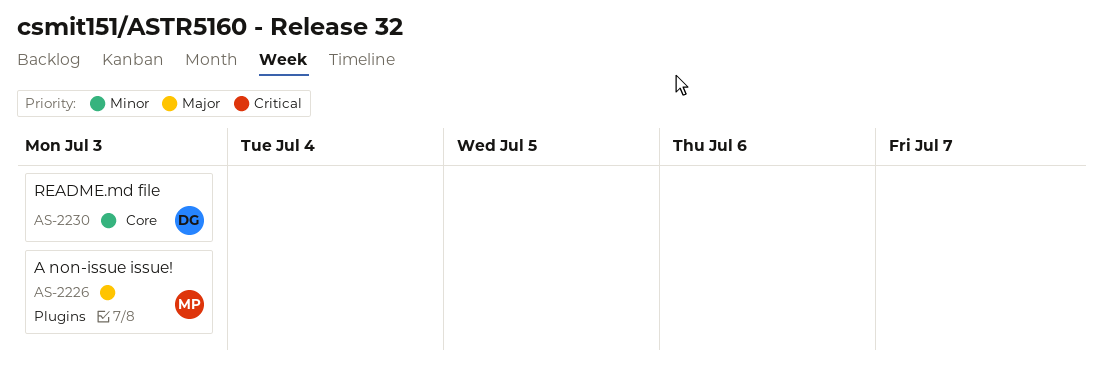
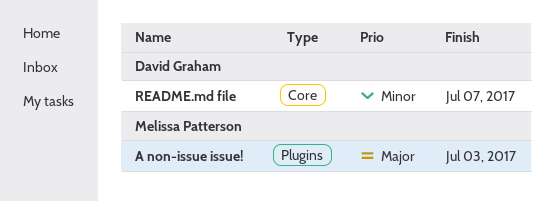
README.md file, due: Jul 3 -> Jul 7

